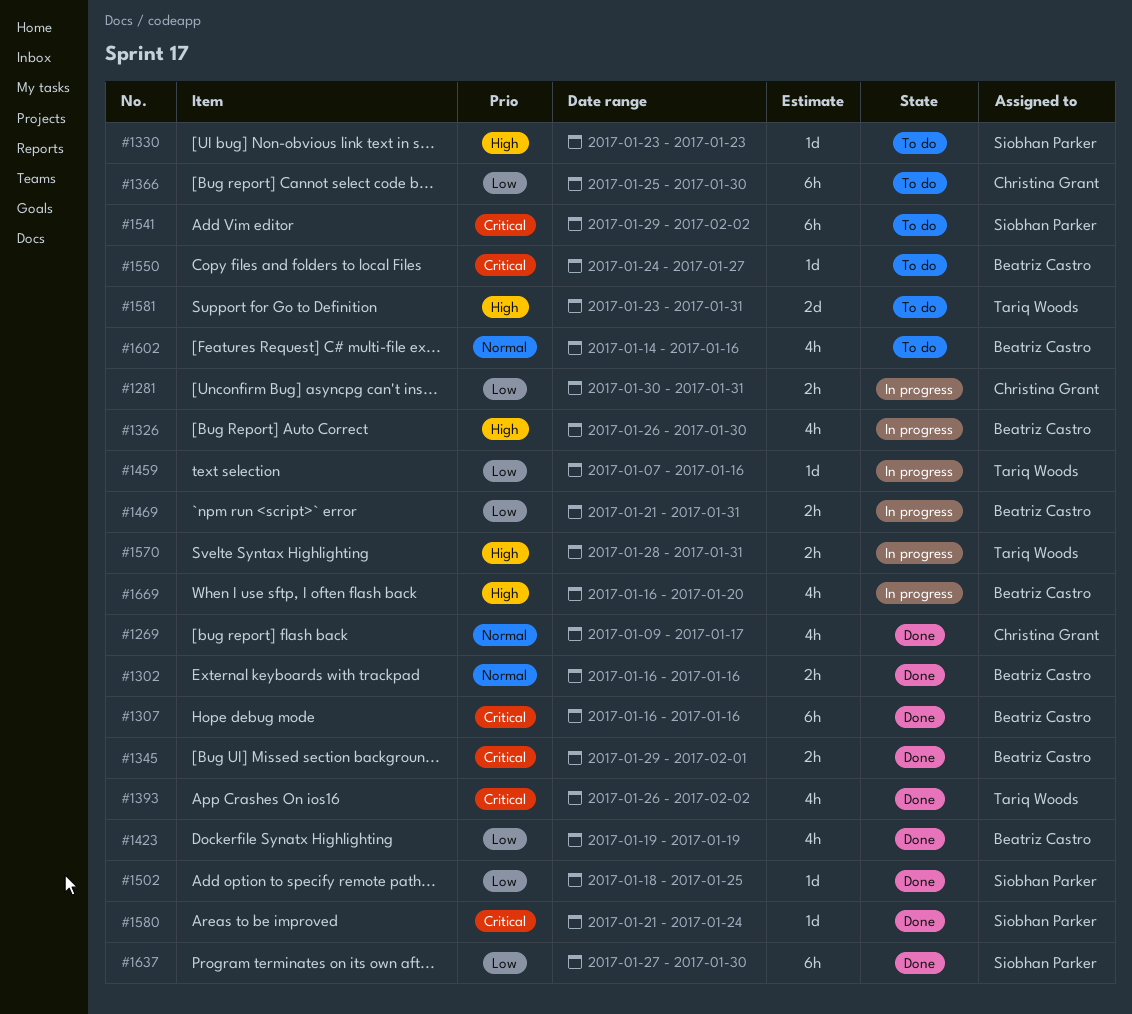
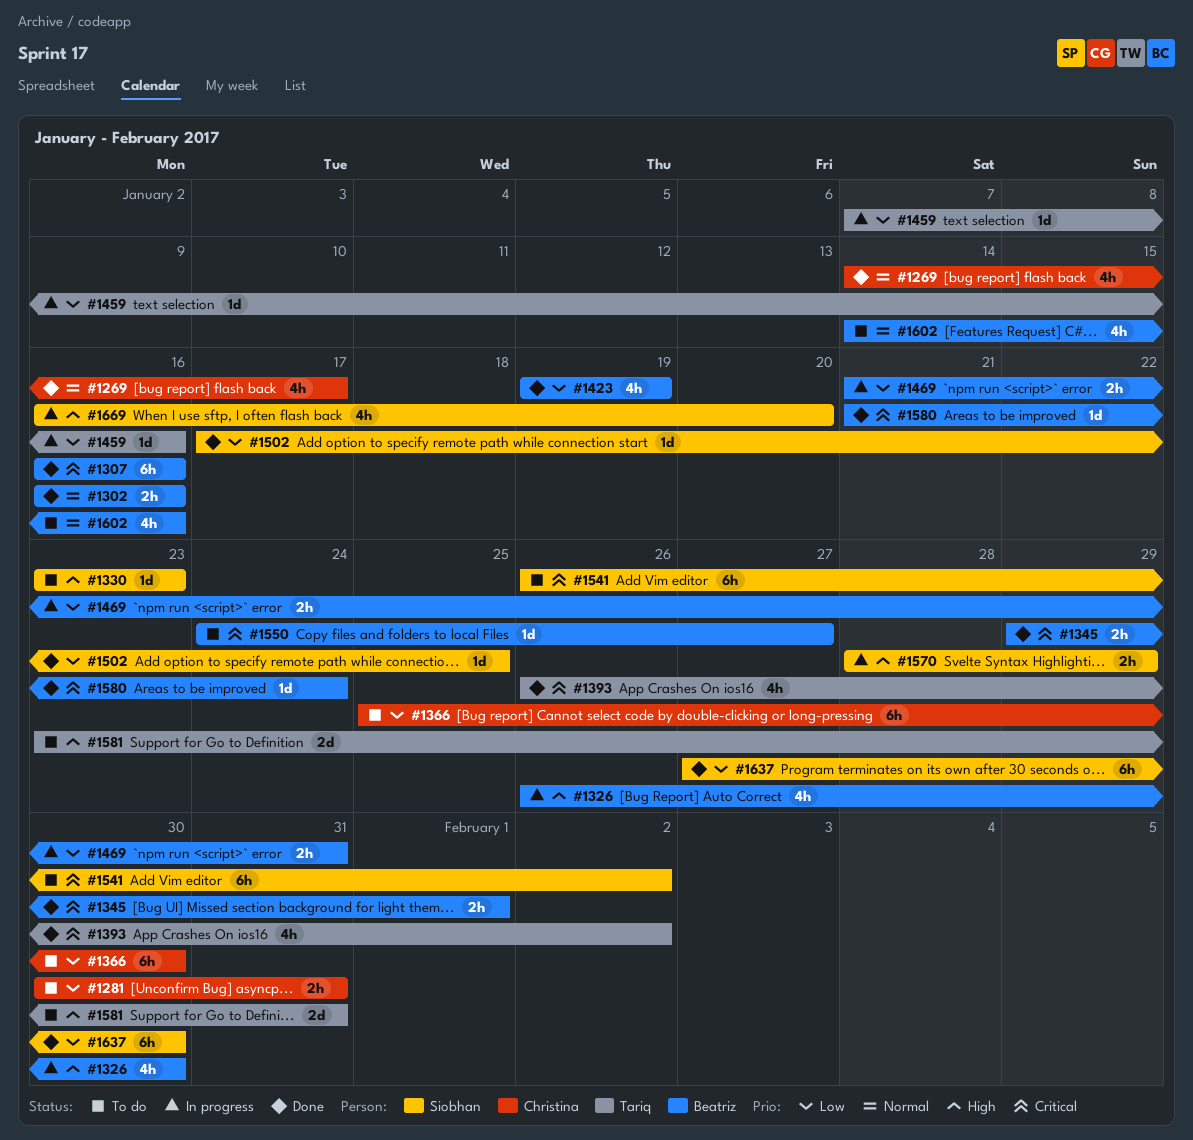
#1269, start: Jan 9 -> Jan 14
#1281, status: In progress -> To do
#1502, start: Jan 18 -> Jan 17
#1541, start: Jan 29 -> Jan 26
#1570, owner: Tariq Woods -> Siobhan Parker
#1570, due: Jan 31 -> Jan 29
#1580, owner: Siobhan Parker -> Beatriz Castro
#1669, owner: Beatriz Castro -> Siobhan Parker

